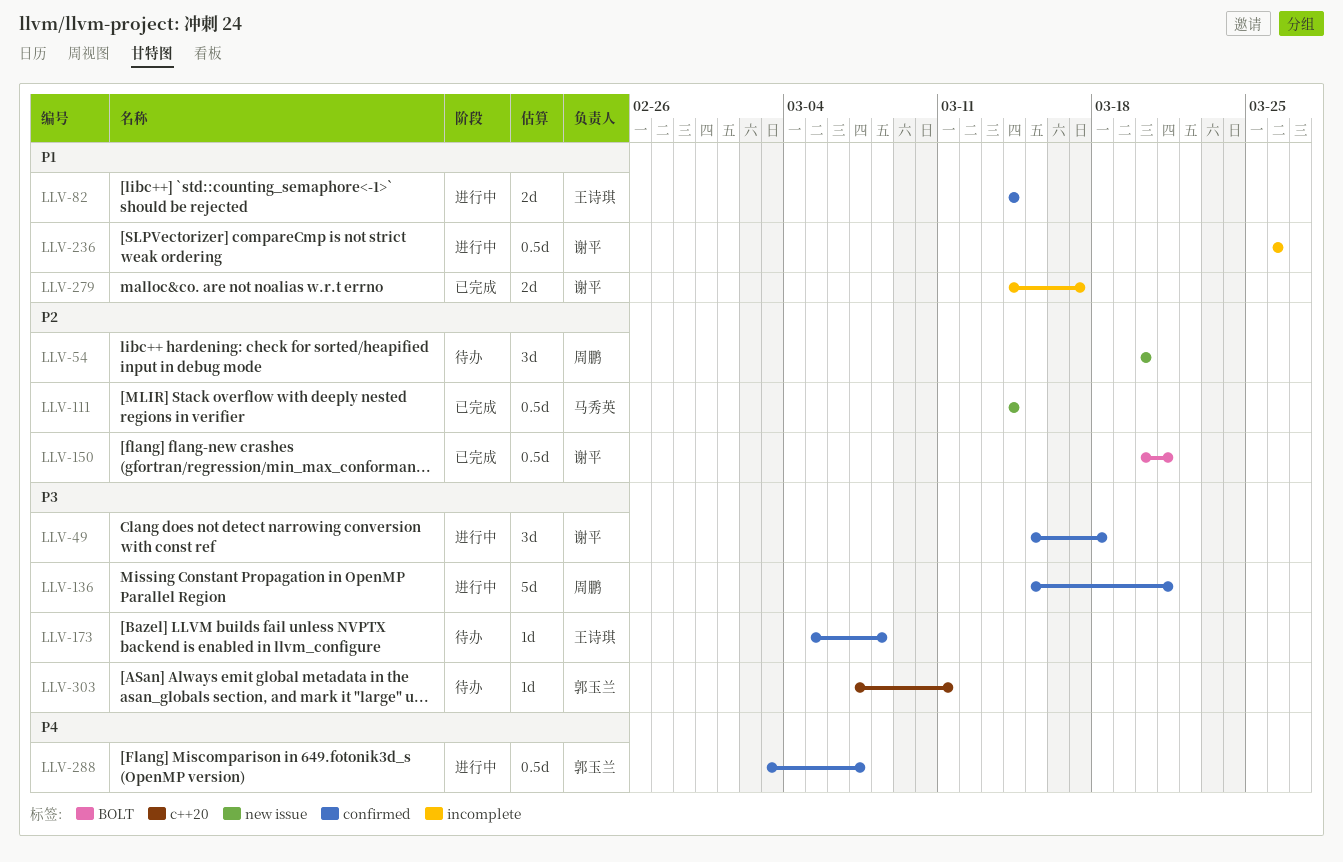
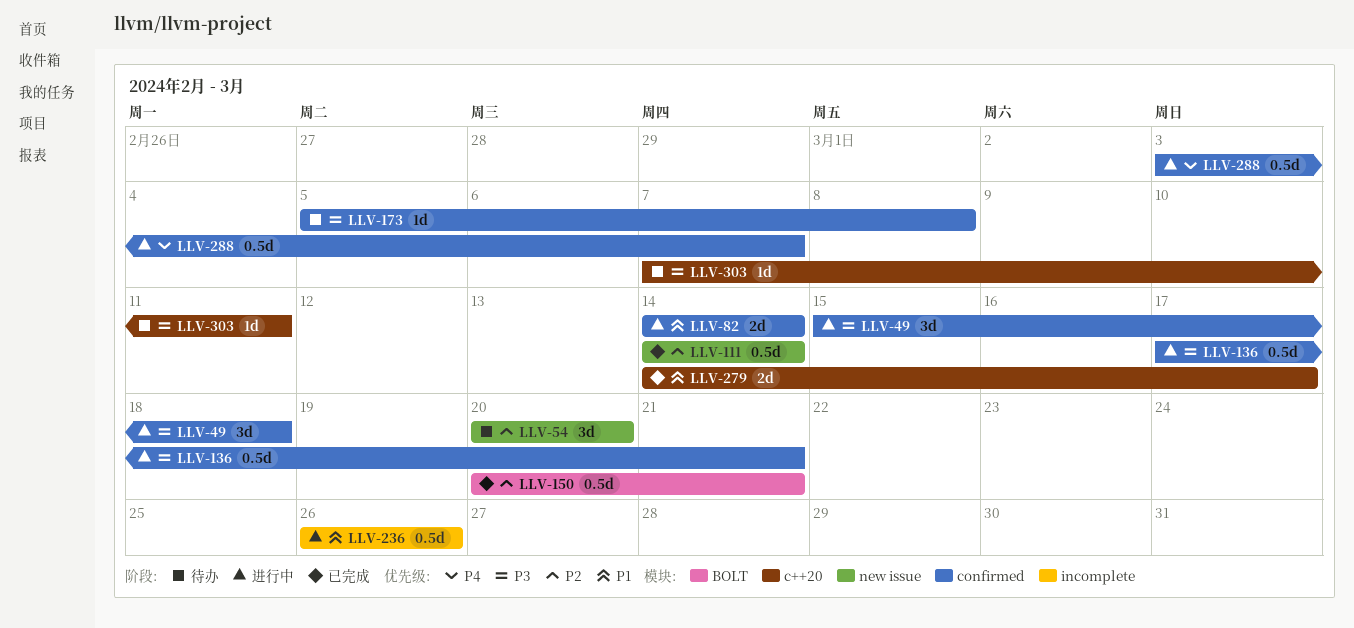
LLV-136, estimate: 5d -> 0.5d
LLV-136, start: Mar 15 -> Mar 17
LLV-279, label: incomplete -> c++20

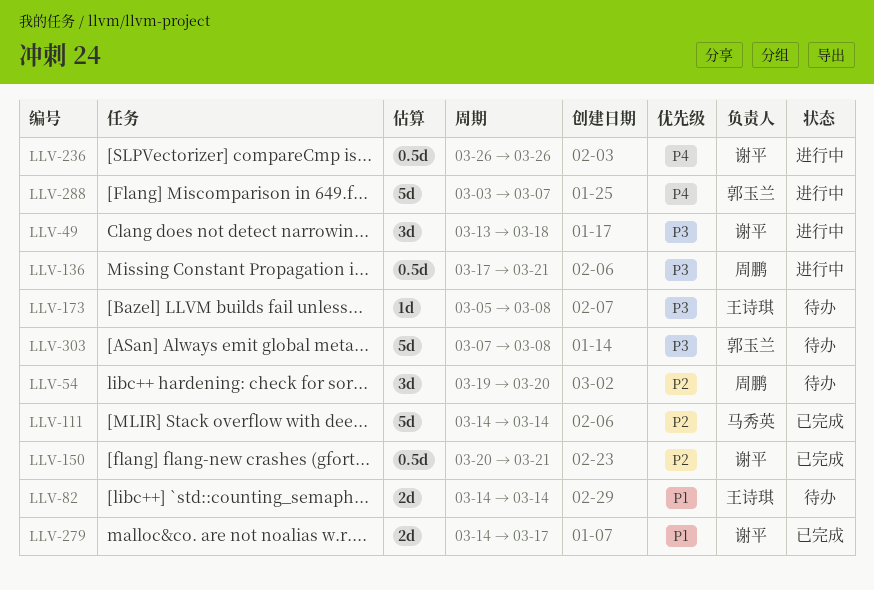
LLV-49, start: Mar 15 -> Mar 13
LLV-54, start: Mar 20 -> Mar 19
LLV-82, status: 进行中 -> 待办
LLV-111, estimate: 0.5d -> 5d
LLV-236, priority: P1 -> P4
LLV-288, estimate: 0.5d -> 5d
LLV-303, estimate: 1d -> 5d
LLV-303, due: Mar 11 -> Mar 8

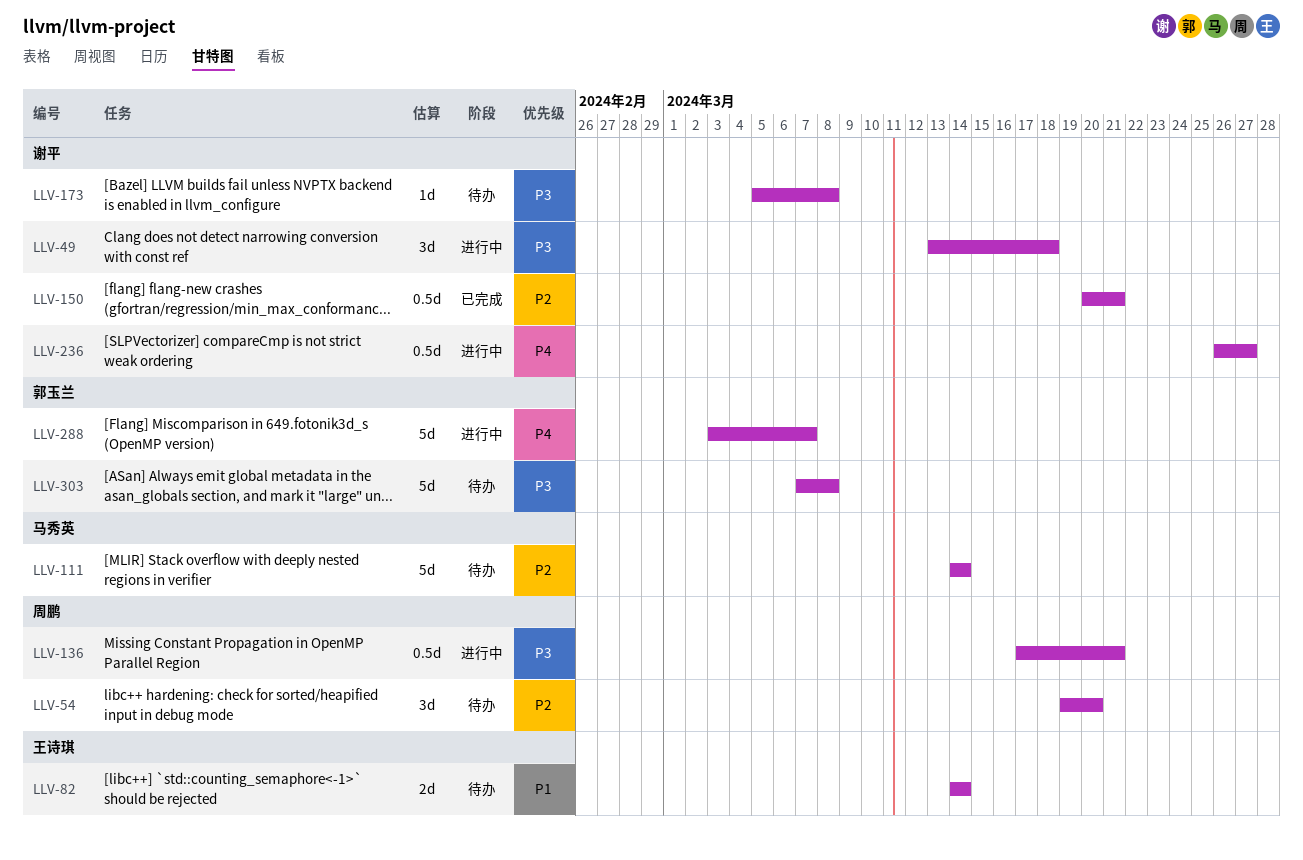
LLV-111, status: 已完成 -> 待办
LLV-173, owner: 王诗琪 -> 谢平
LLV-236, due: Mar 26 -> Mar 27
LLV-279: present -> none

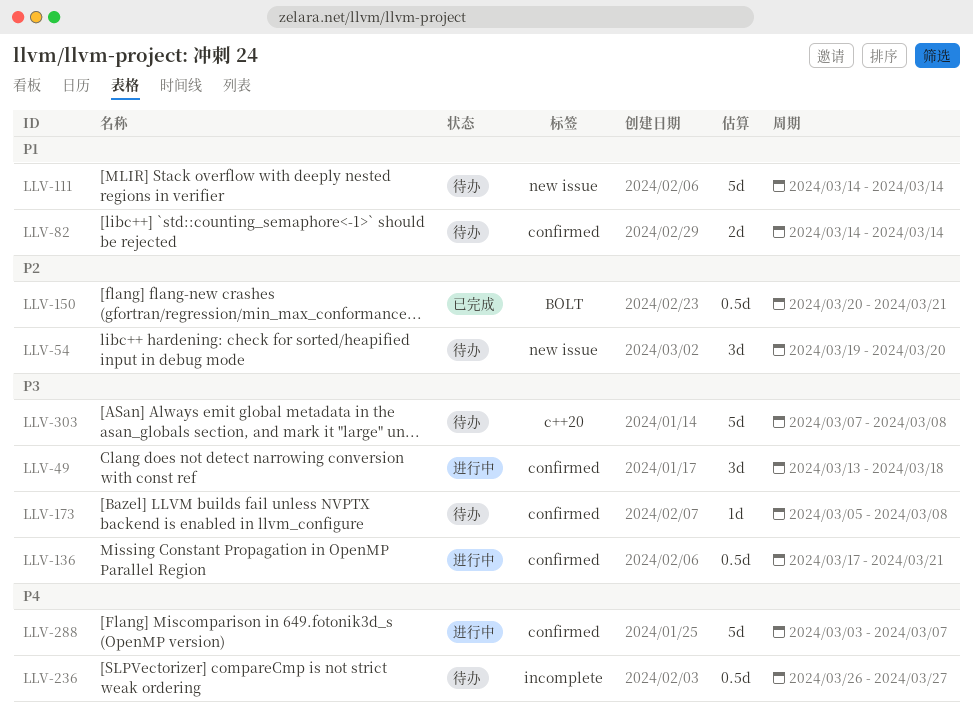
LLV-111, priority: P2 -> P1
LLV-236, status: 进行中 -> 待办

